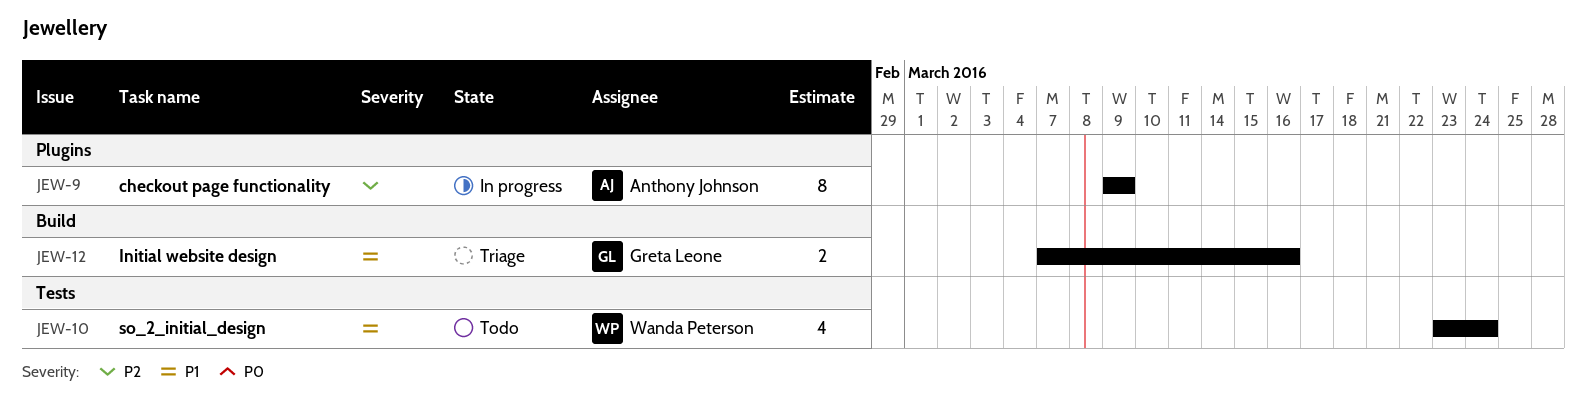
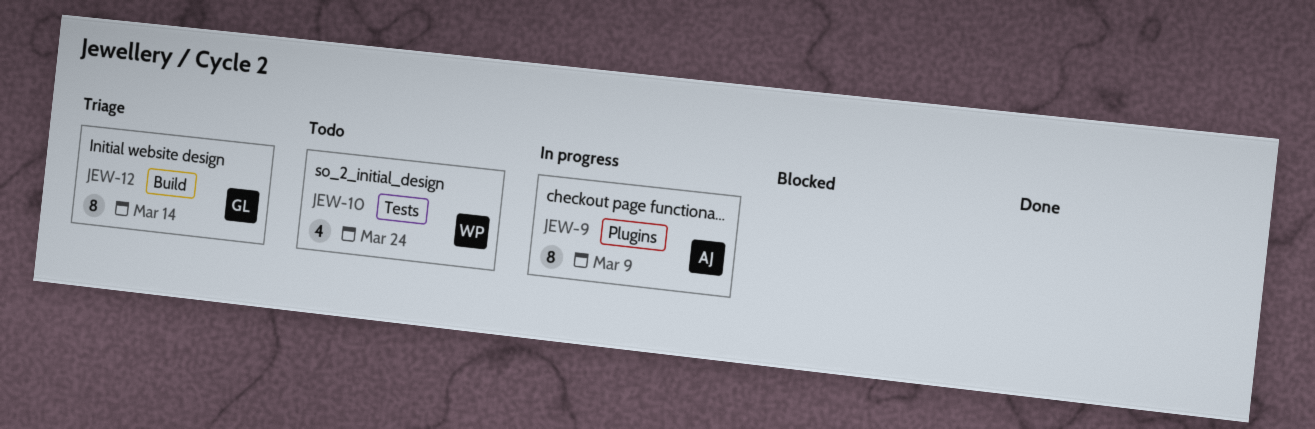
JEW-12, estimate: 2 -> 8
JEW-12, due: Mar 16 -> Mar 14

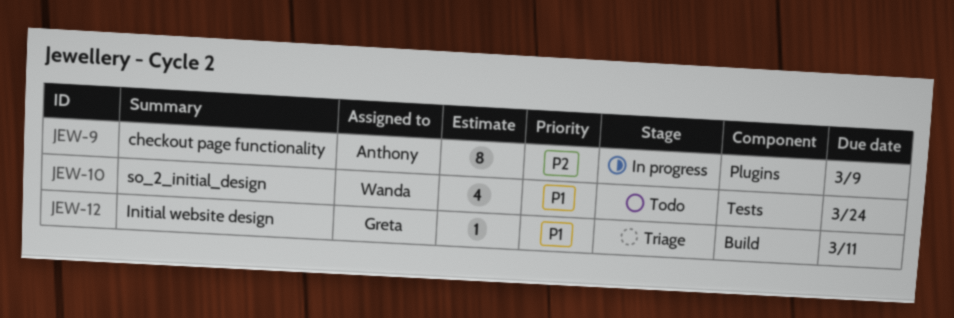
JEW-12, estimate: 8 -> 1
JEW-12, due: Mar 14 -> Mar 11

